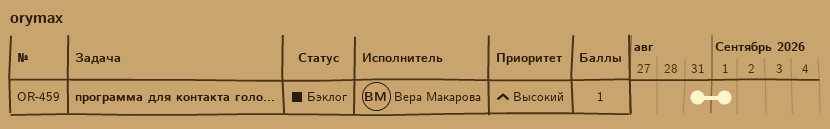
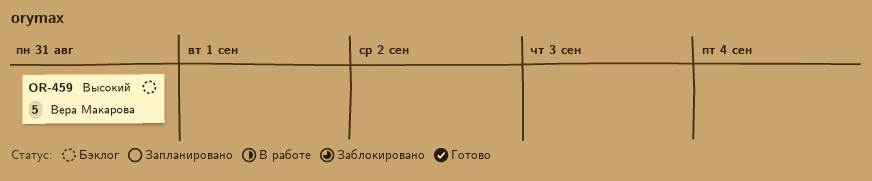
OR-459, estimate: 1 -> 5
OR-459, due: Sep 1 -> Aug 31

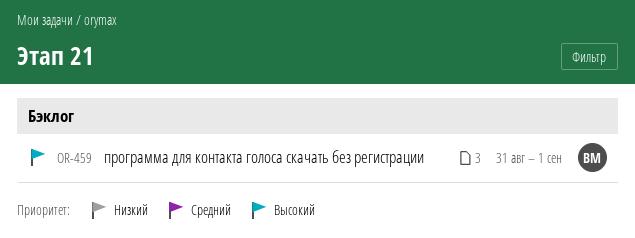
OR-459, due: Aug 31 -> Sep 1

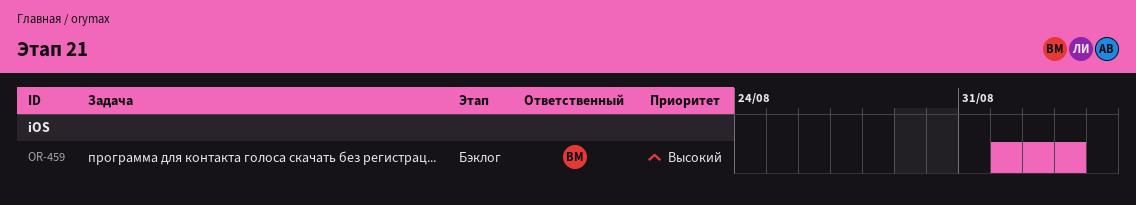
OR-459, start: Aug 31 -> Sep 1
OR-459, due: Sep 1 -> Sep 3

